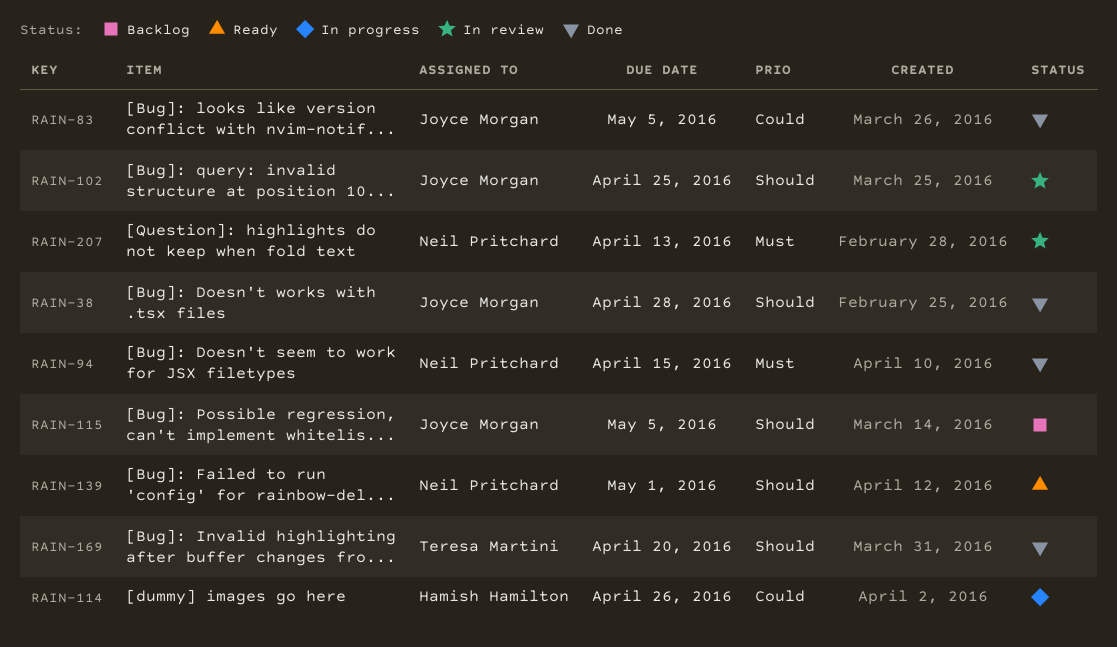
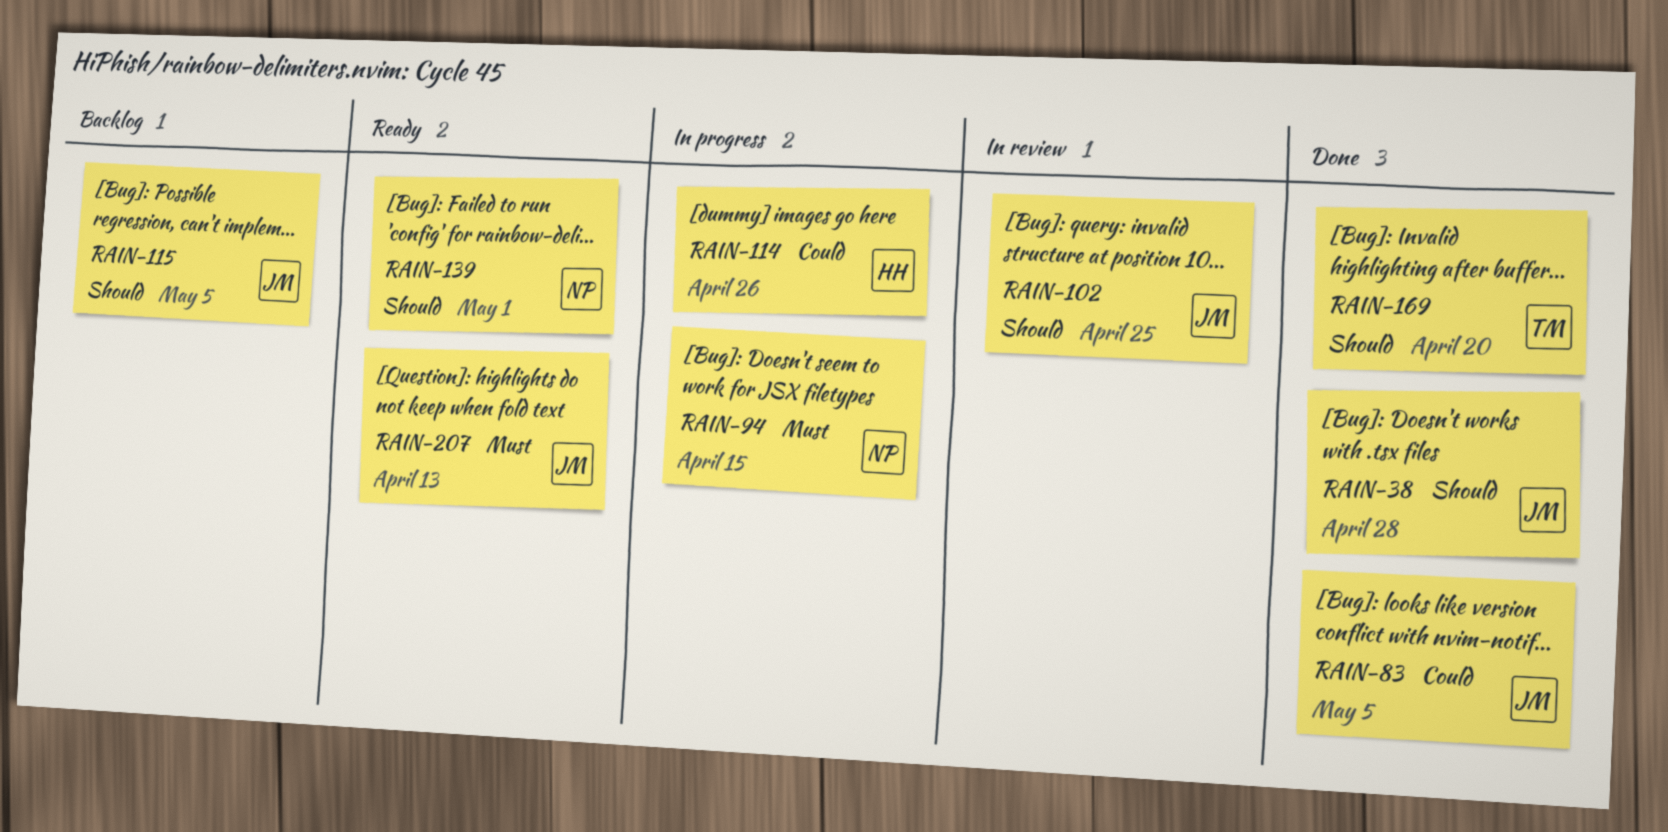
RAIN-94, status: Done -> In progress
RAIN-207, status: In review -> Ready
RAIN-207, owner: Neil Pritchard -> Joyce Morgan

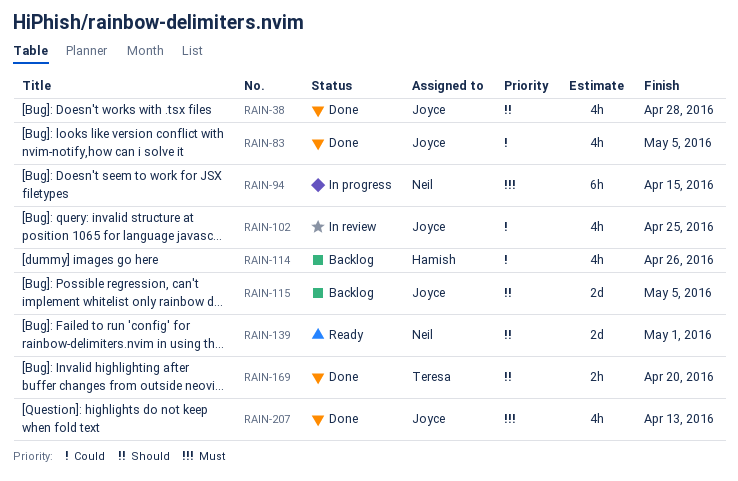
RAIN-102, priority: Should -> Could
RAIN-114, status: In progress -> Backlog
RAIN-207, status: Ready -> Done

